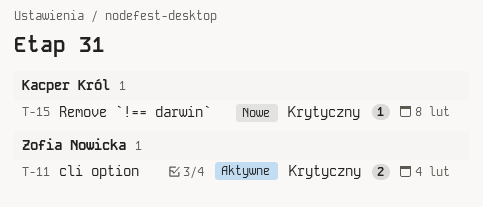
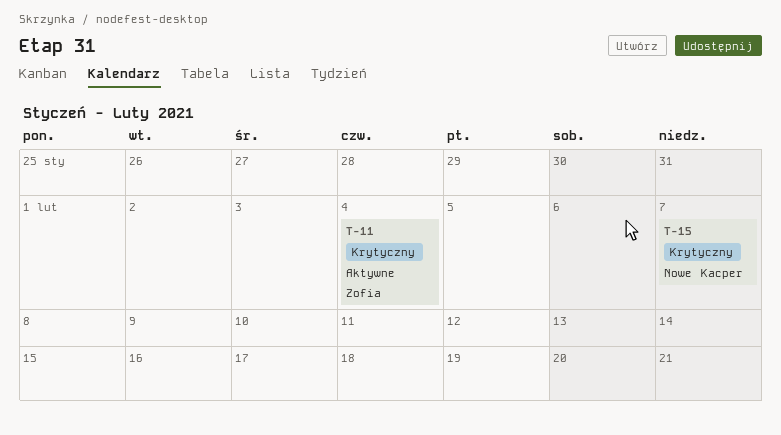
T-15, due: Feb 8 -> Feb 7

